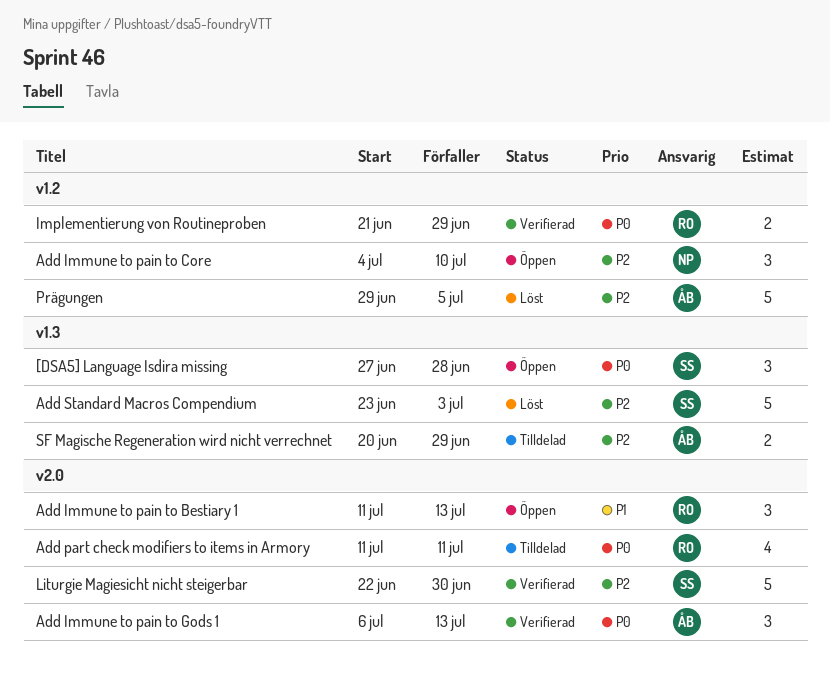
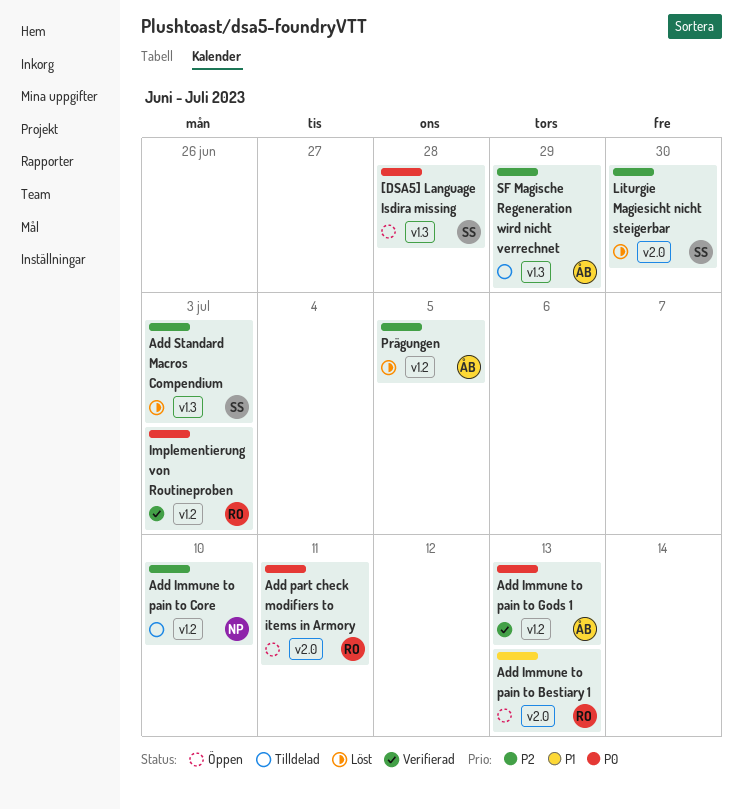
Add Immune to pain to Core, status: Öppen -> Tilldelad
Add Immune to pain to Gods 1, label: v2.0 -> v1.2
Add part check modifiers to items in Armory, status: Tilldelad -> Öppen
Implementierung von Routineproben, due: Jun 29 -> Jul 3
Liturgie Magiesicht nicht steigerbar, status: Verifierad -> Löst

